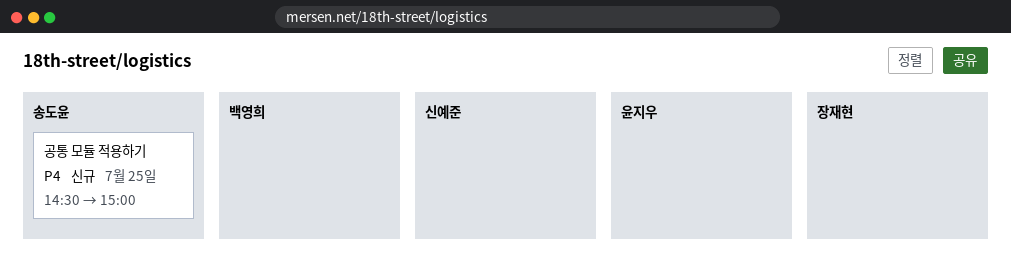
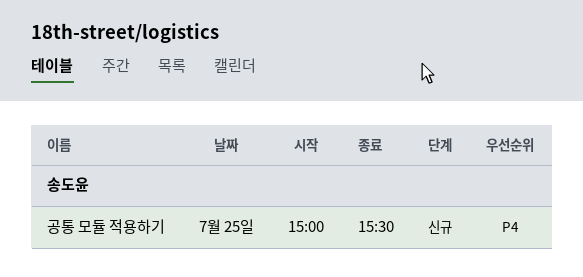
공통 모듈 적용하기, begins: 14:30 -> 15:00
공통 모듈 적용하기, ends: 15:00 -> 15:30

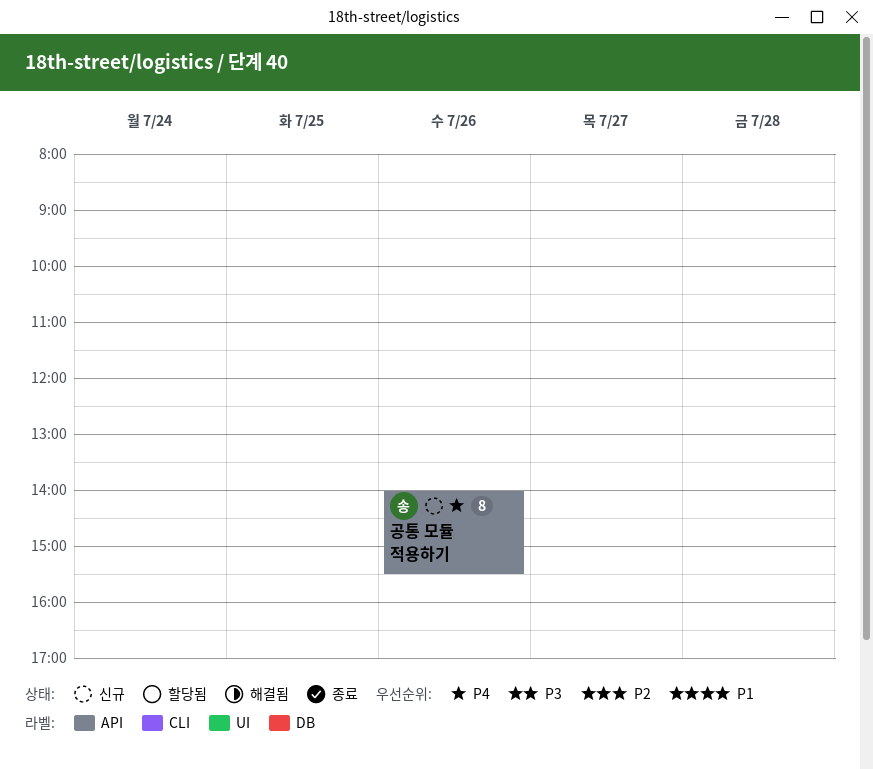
공통 모듈 적용하기, day: Jul 25 -> Jul 26
공통 모듈 적용하기, begins: 15:00 -> 14:00

